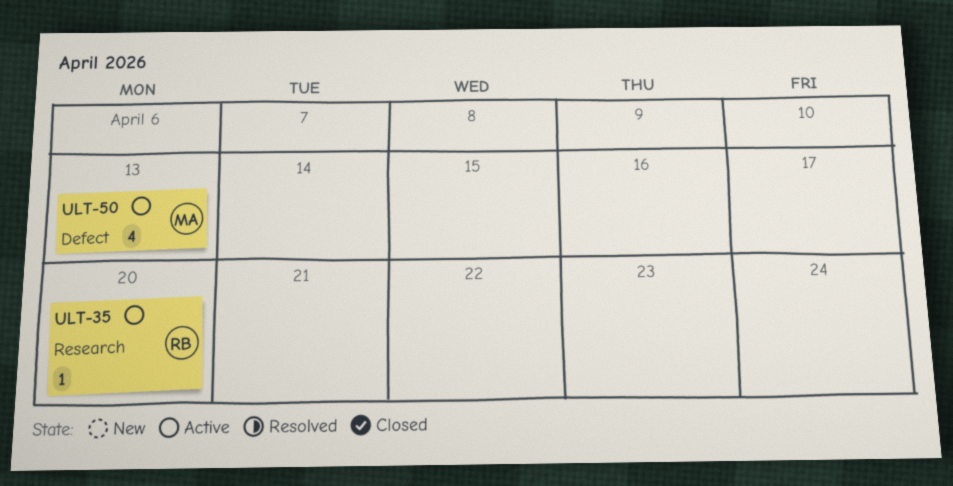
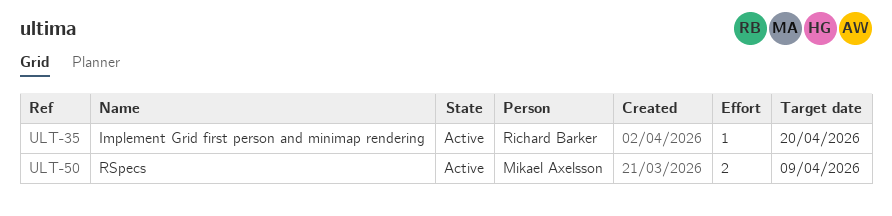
ULT-50, estimate: 4 -> 2
ULT-50, due: Apr 13 -> Apr 9

